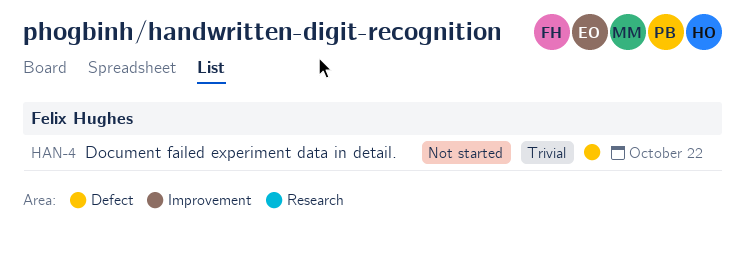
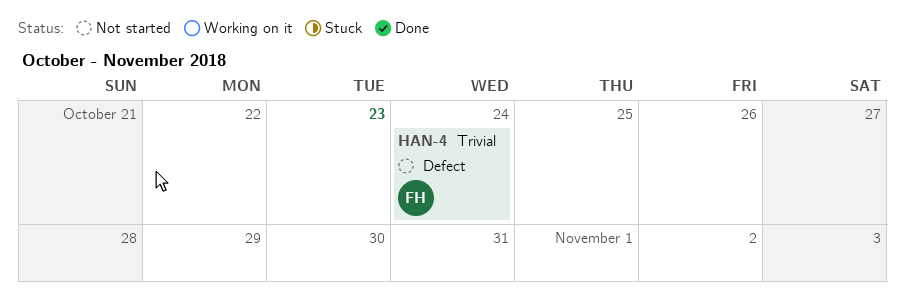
HAN-4, due: Oct 22 -> Oct 24

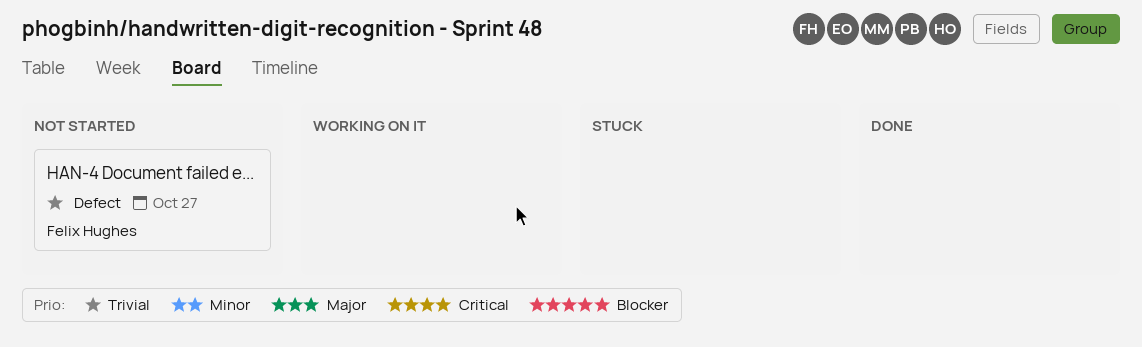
HAN-4, due: Oct 24 -> Oct 27

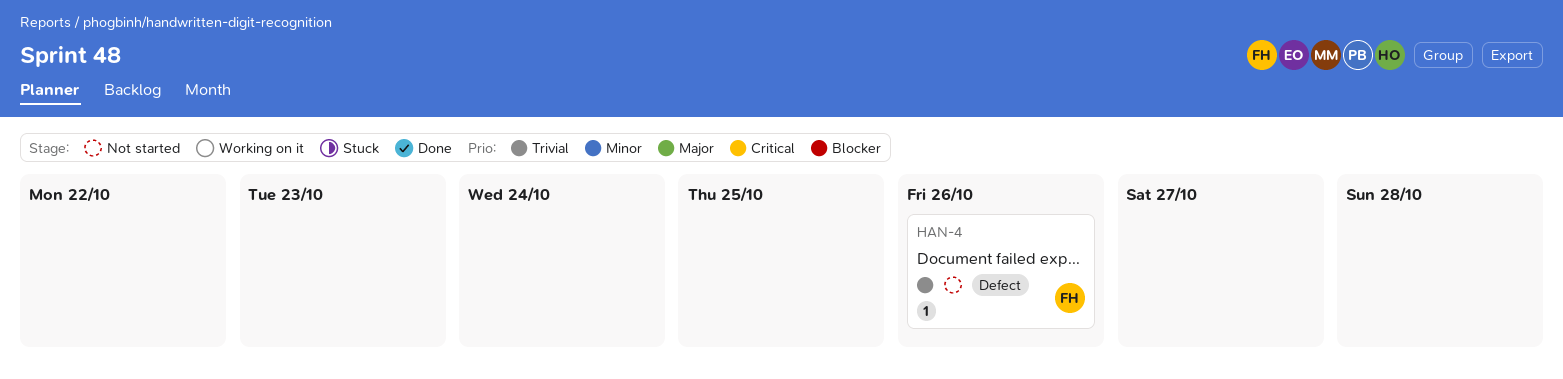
HAN-4, due: Oct 27 -> Oct 26

